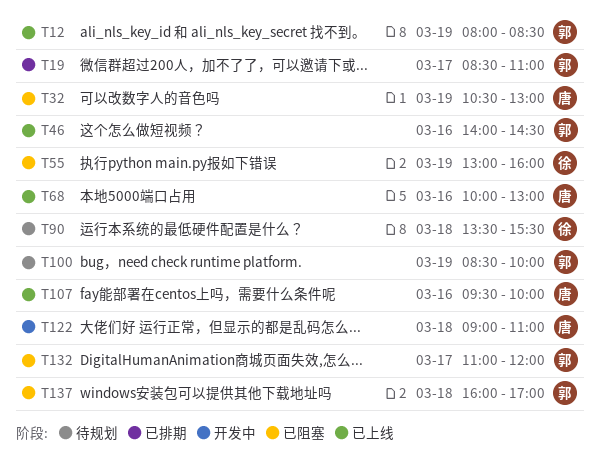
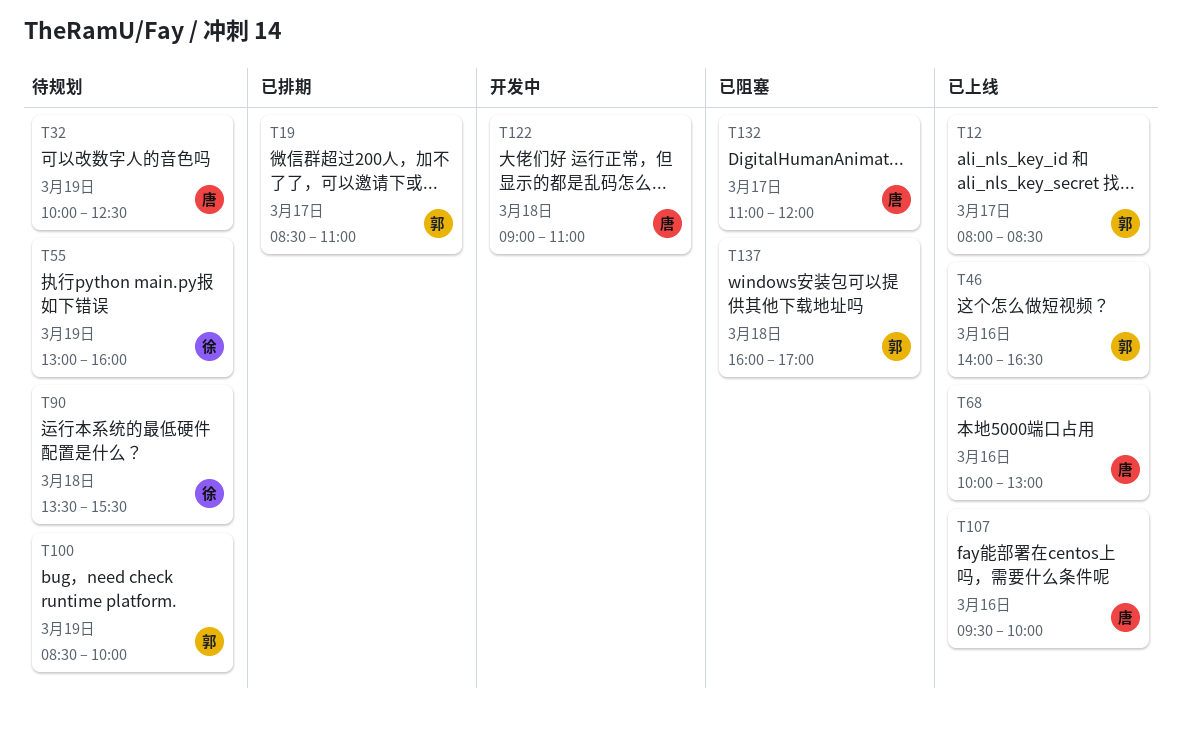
T12, day: Mar 19 -> Mar 17
T32, status: 已阻塞 -> 待规划
T32, begins: 10:30 -> 10:00
T32, ends: 13:00 -> 12:30
T46, ends: 14:30 -> 16:30
T55, status: 已阻塞 -> 待规划
T132, owner: 郭 -> 唐

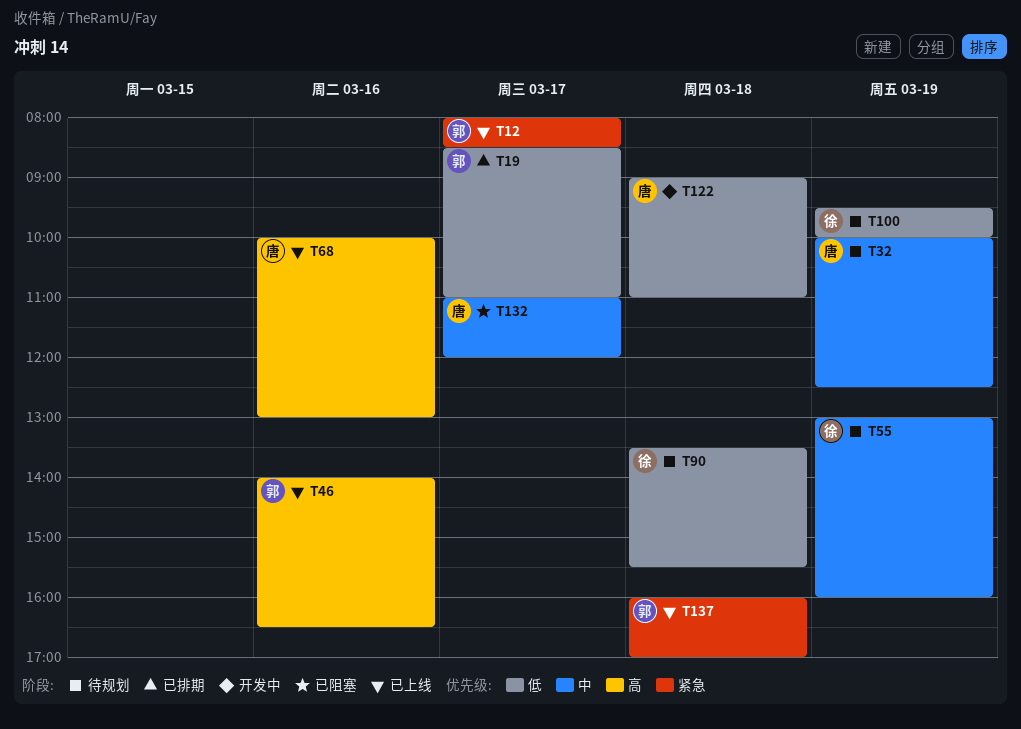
T100, owner: 郭 -> 徐
T100, begins: 08:30 -> 09:30
T107: present -> none
T137, status: 已阻塞 -> 已上线

